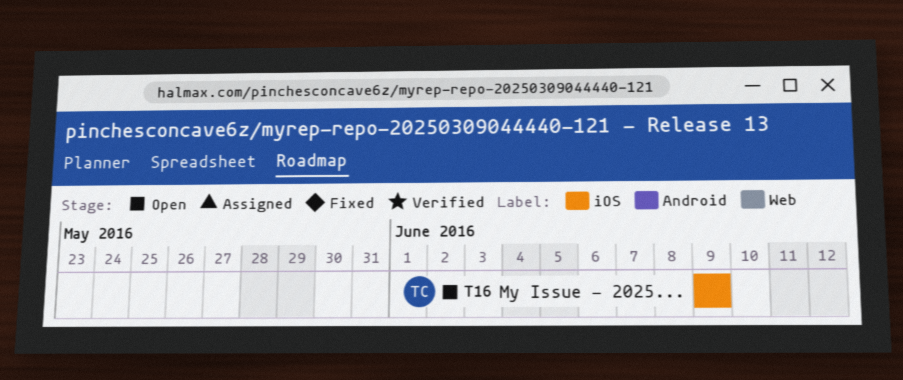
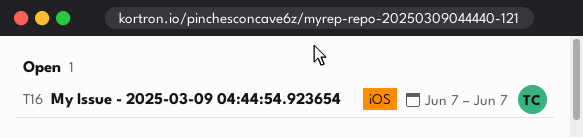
T16, start: Jun 9 -> Jun 7
T16, due: Jun 9 -> Jun 7

